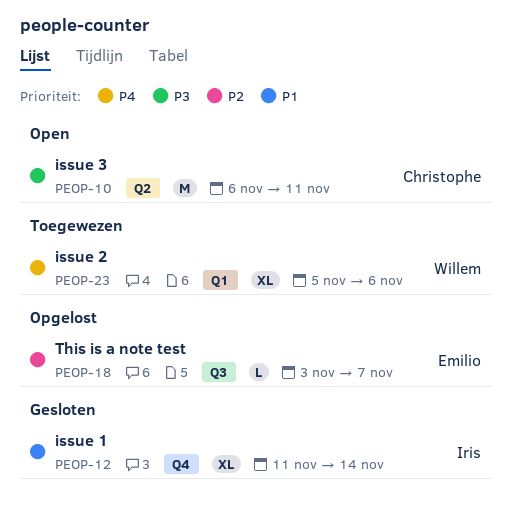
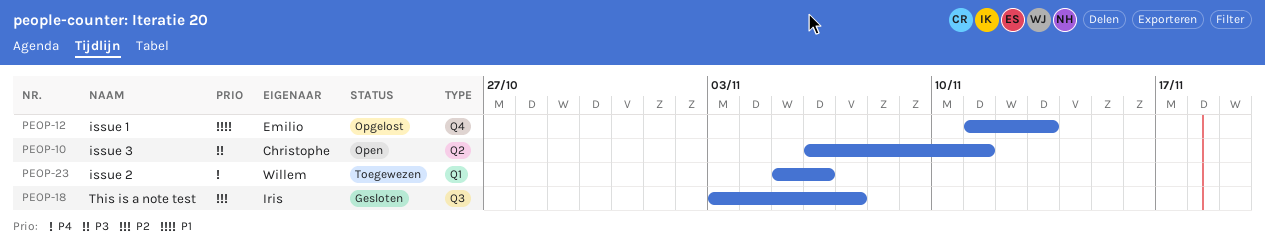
PEOP-12, status: Gesloten -> Opgelost
PEOP-12, owner: Iris -> Emilio
PEOP-12, due: Nov 14 -> Nov 13
PEOP-18, status: Opgelost -> Gesloten
PEOP-18, owner: Emilio -> Iris

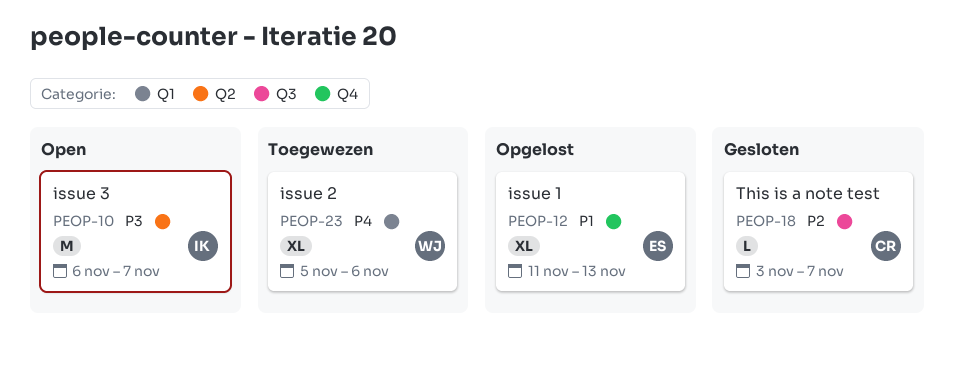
PEOP-10, owner: Christophe -> Iris
PEOP-10, due: Nov 11 -> Nov 7
PEOP-18, owner: Iris -> Christophe

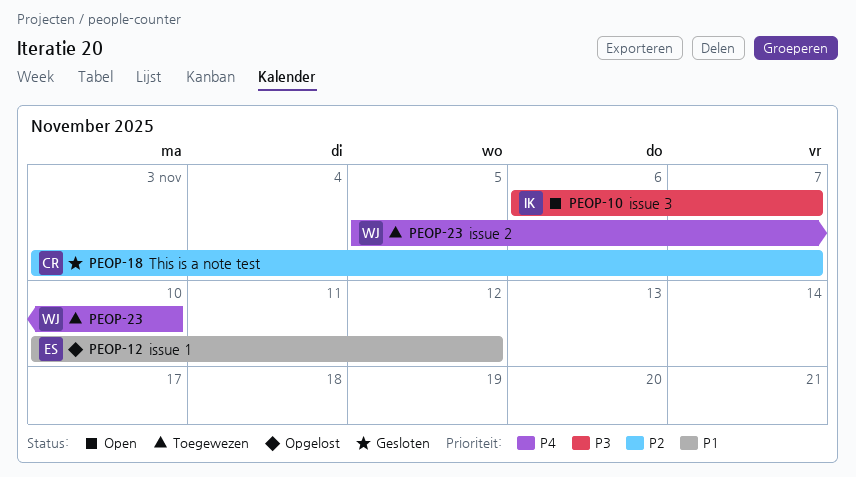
PEOP-12, start: Nov 11 -> Nov 10
PEOP-12, due: Nov 13 -> Nov 12
PEOP-23, due: Nov 6 -> Nov 10

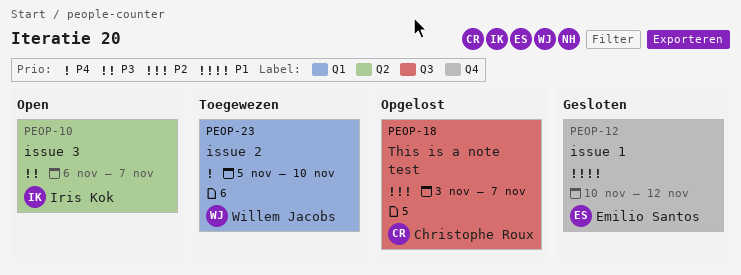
PEOP-12, status: Opgelost -> Gesloten
PEOP-18, status: Gesloten -> Opgelost

